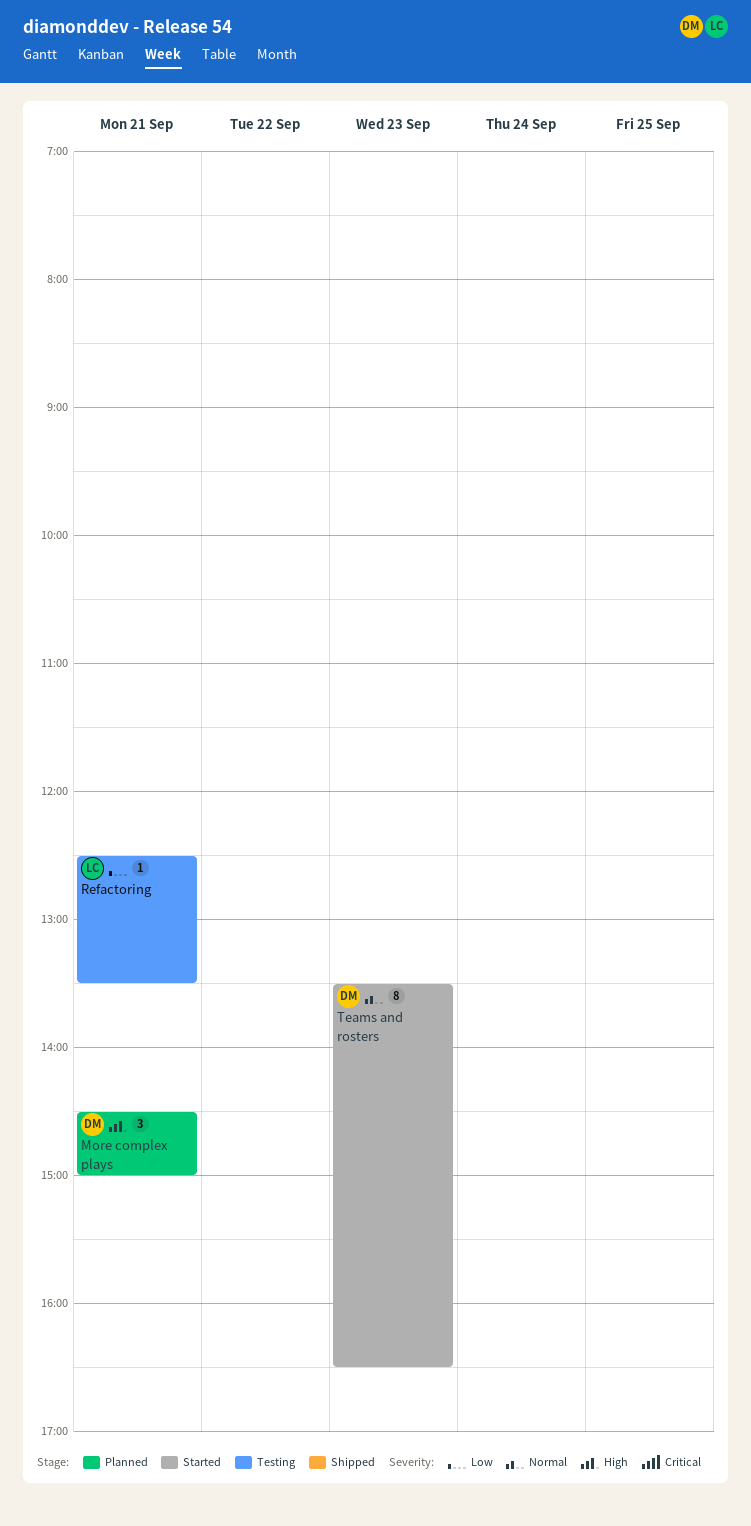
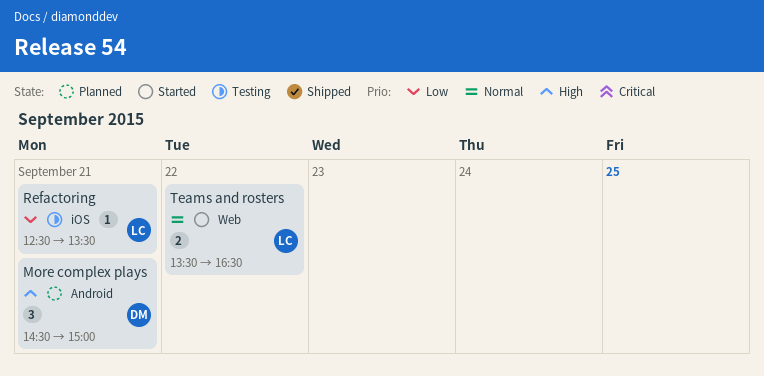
Teams and rosters, owner: DM -> LC
Teams and rosters, estimate: 8 -> 2
Teams and rosters, day: Sep 23 -> Sep 22

